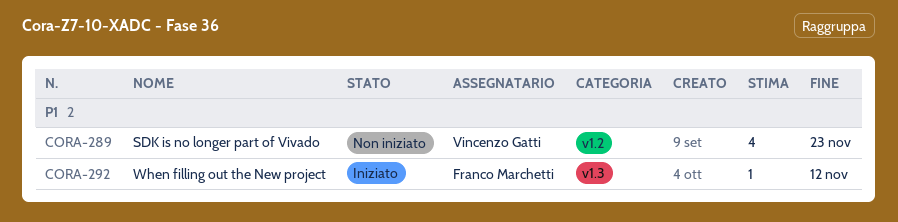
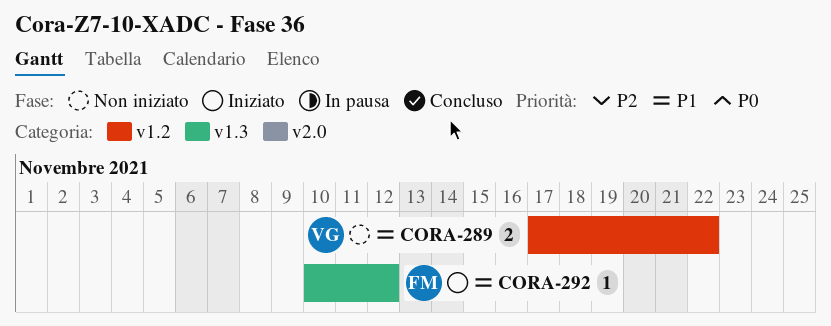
CORA-289, estimate: 4 -> 2
CORA-289, due: Nov 23 -> Nov 22

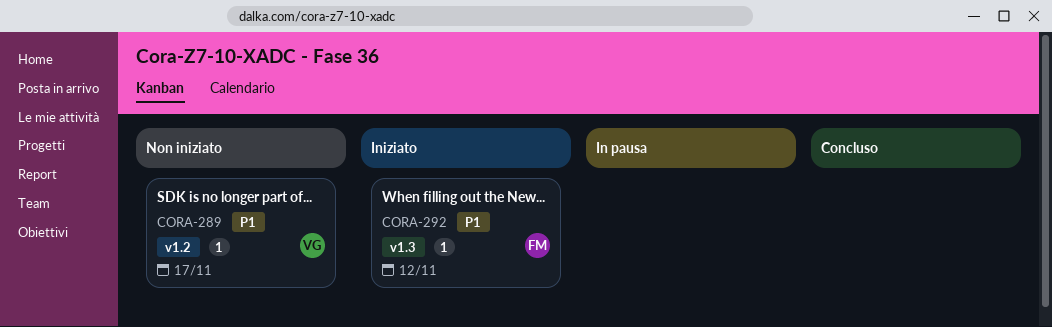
CORA-289, estimate: 2 -> 1
CORA-289, due: Nov 22 -> Nov 17

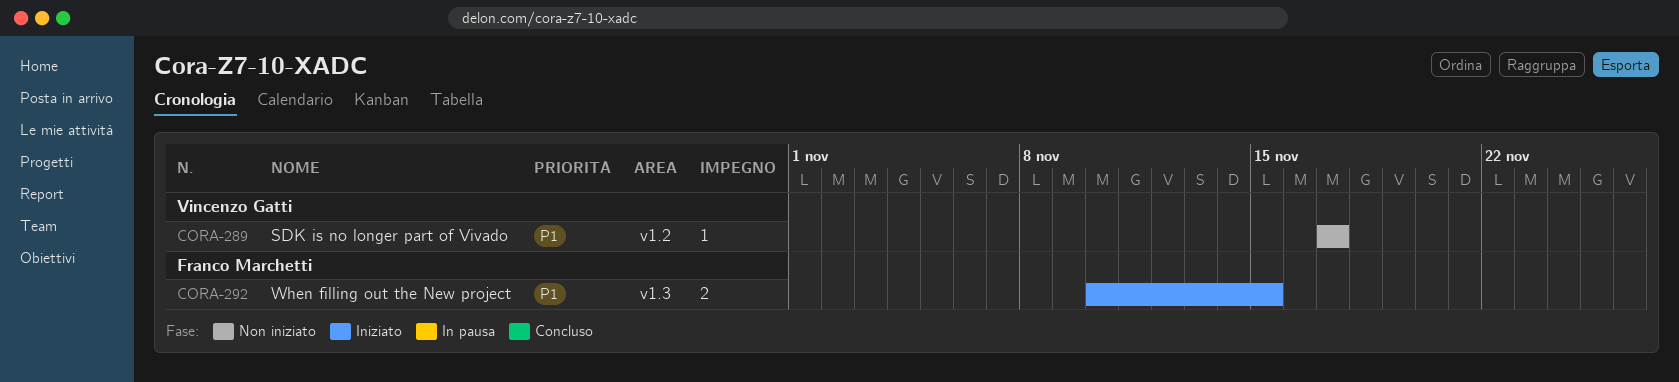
CORA-292, estimate: 1 -> 2
CORA-292, due: Nov 12 -> Nov 15

